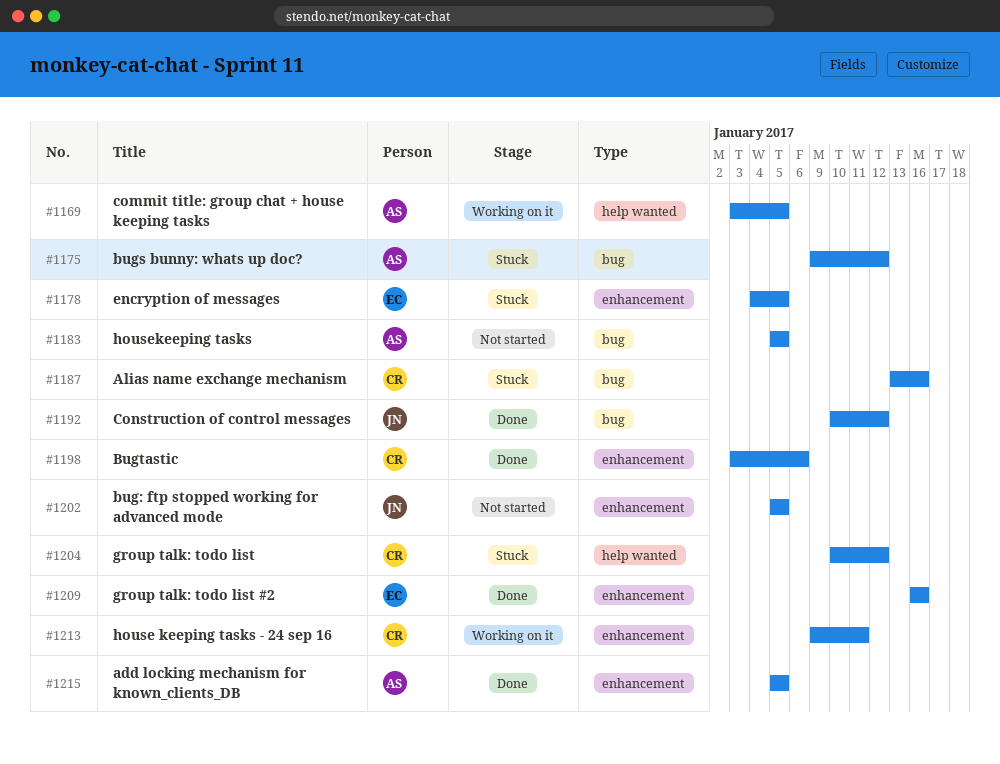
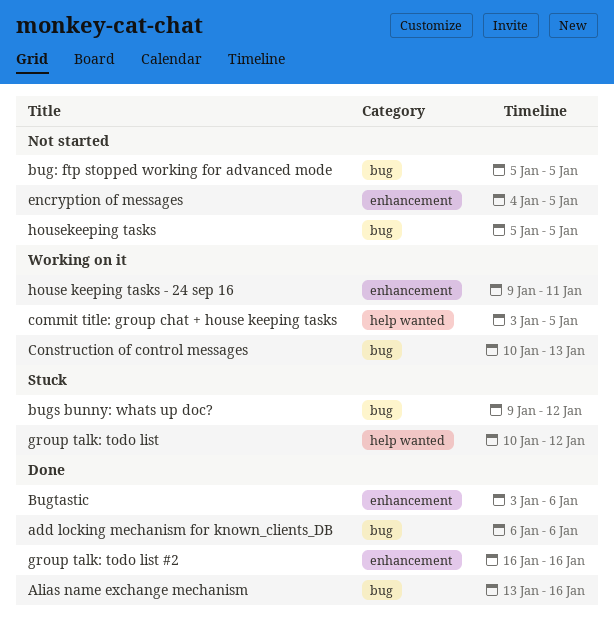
add locking mechanism for known_clients_DB, label: enhancement -> bug
add locking mechanism for known_clients_DB, start: Jan 5 -> Jan 6
add locking mechanism for known_clients_DB, due: Jan 5 -> Jan 6
Alias name exchange mechanism, status: Stuck -> Done
bug: ftp stopped working for advanced mode, label: enhancement -> bug
Construction of control messages, status: Done -> Working on it
Construction of control messages, due: Jan 12 -> Jan 13
encryption of messages, status: Stuck -> Not started

